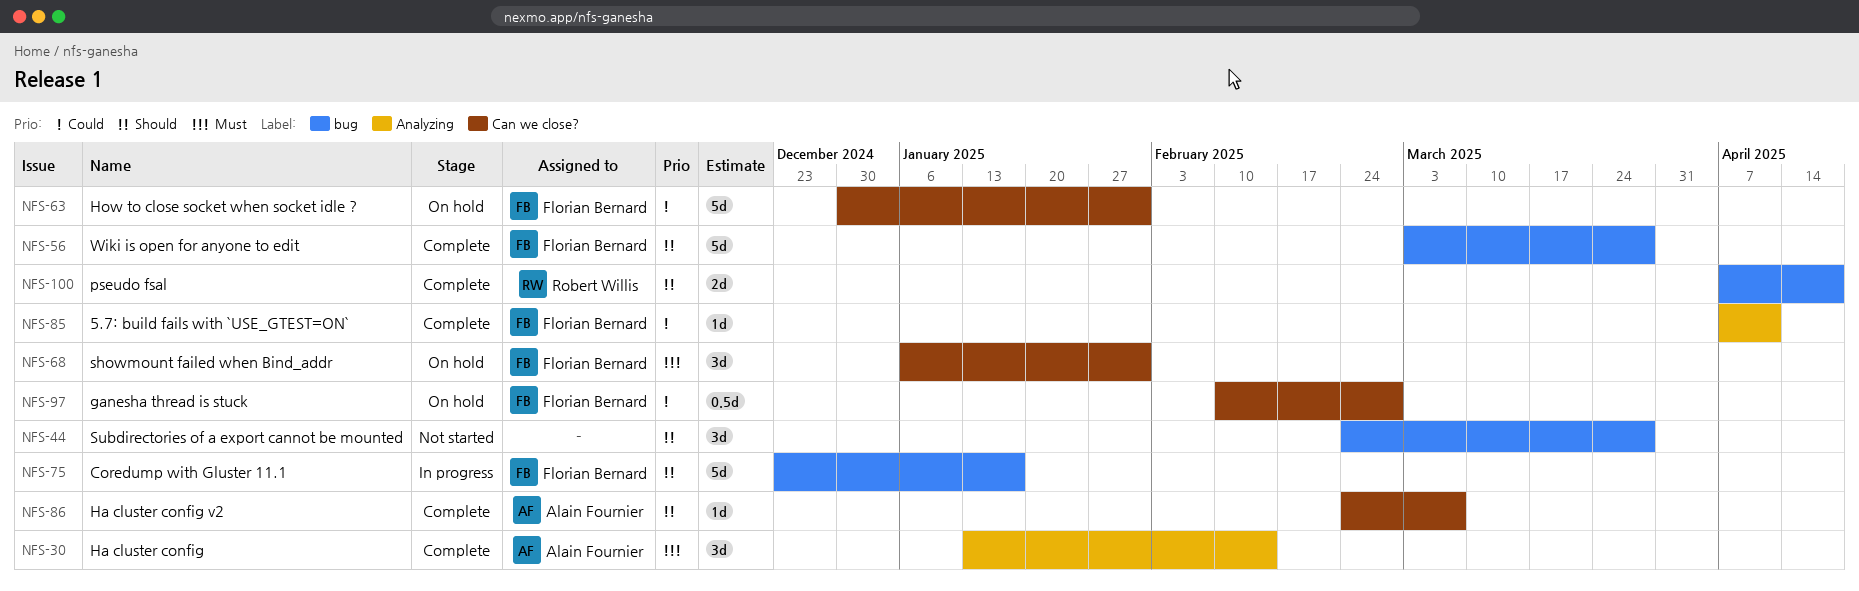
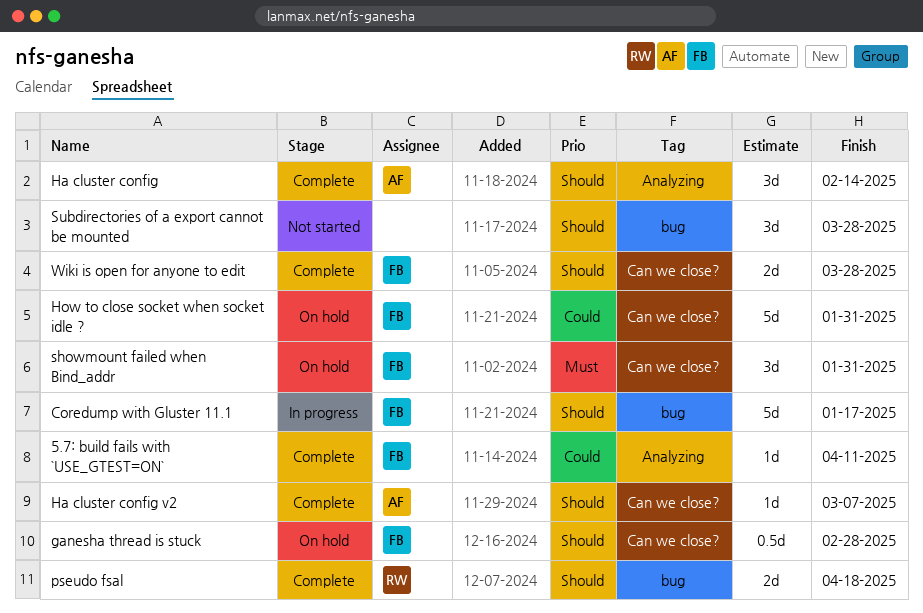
ganesha thread is stuck, priority: Could -> Should
Ha cluster config, priority: Must -> Should
Wiki is open for anyone to edit, label: bug -> Can we close?
Wiki is open for anyone to edit, estimate: 5d -> 2d

